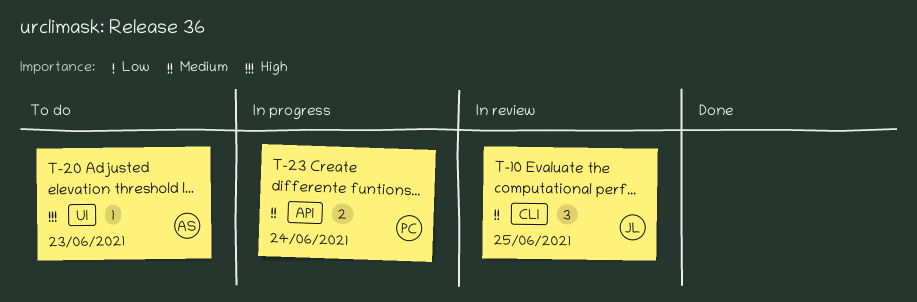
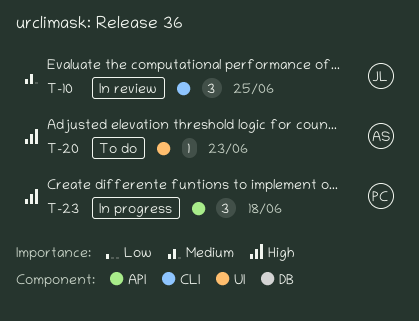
T-23, priority: Medium -> High
T-23, estimate: 2 -> 3
T-23, due: Jun 24 -> Jun 18

